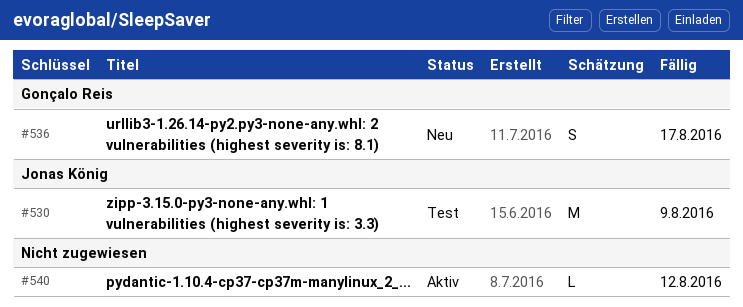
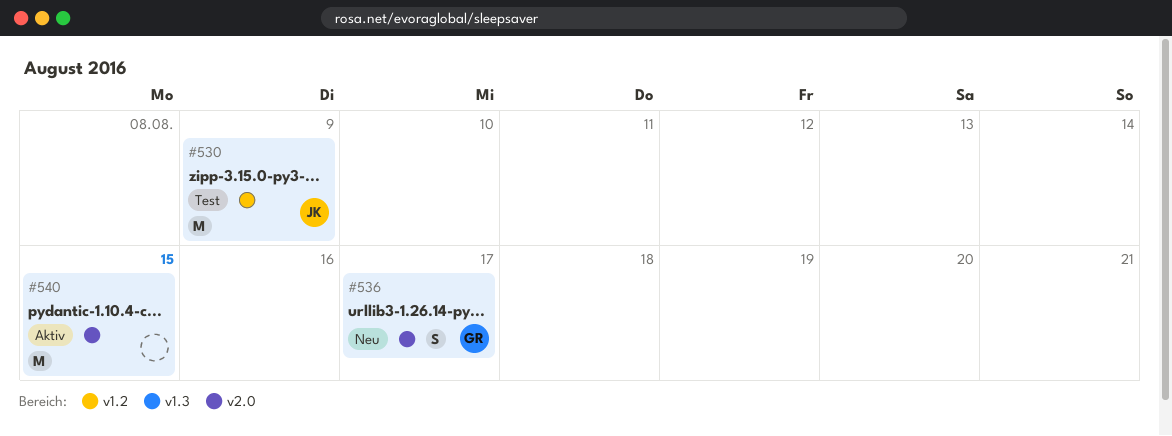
#540, estimate: L -> M
#540, due: Aug 12 -> Aug 15

